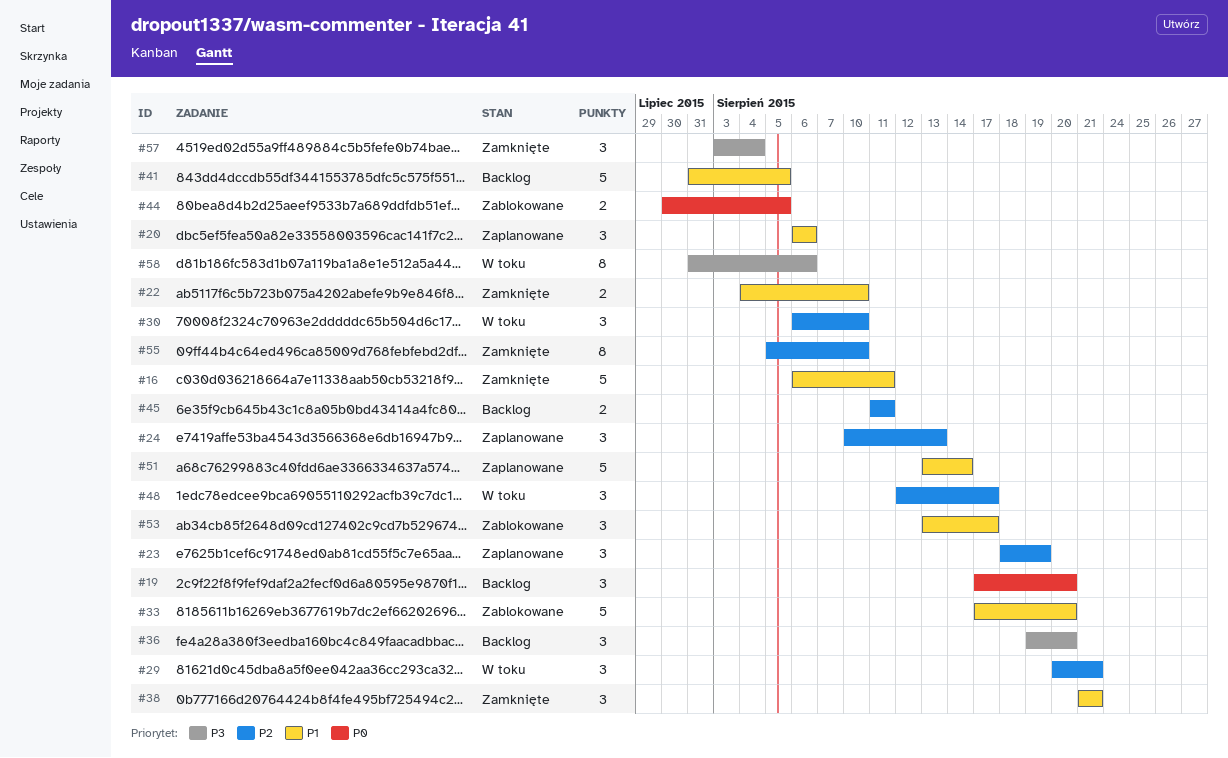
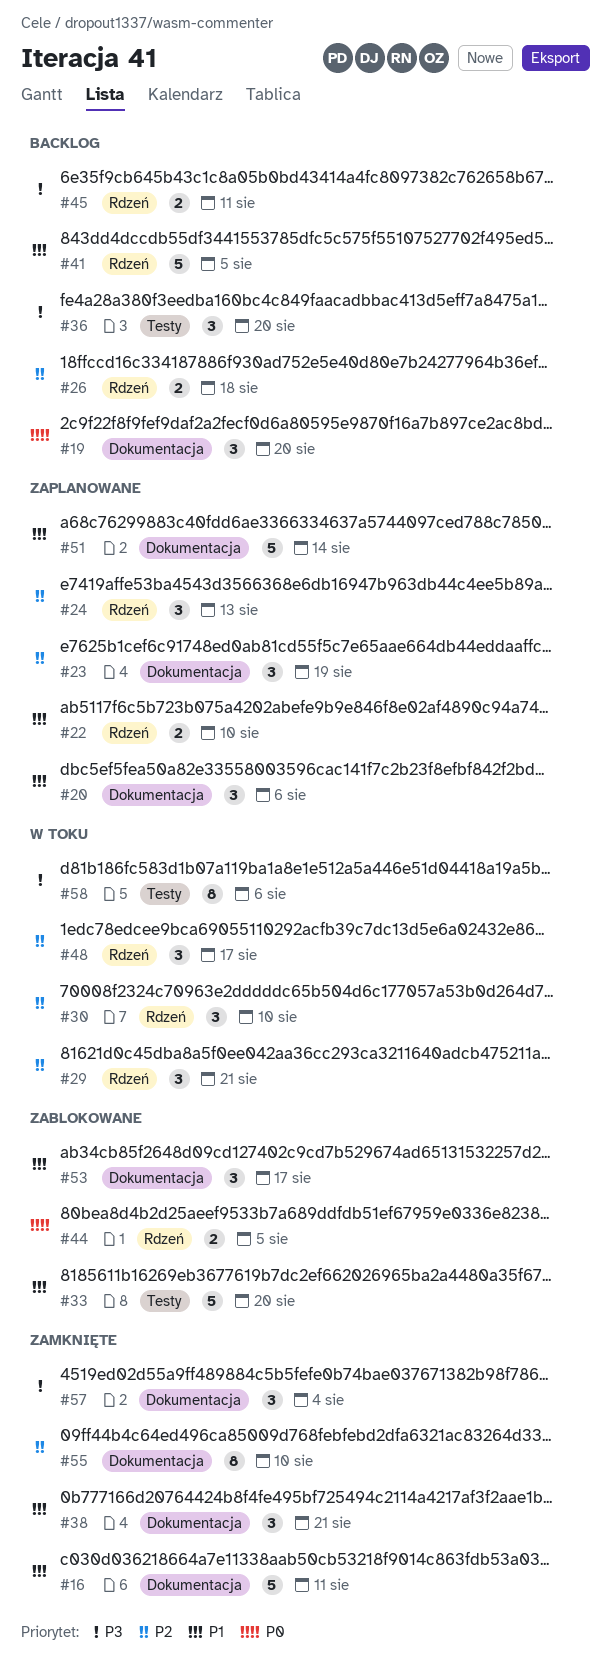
#22, status: Zamknięte -> Zaplanowane
#26: none -> present
#45, priority: P2 -> P3

